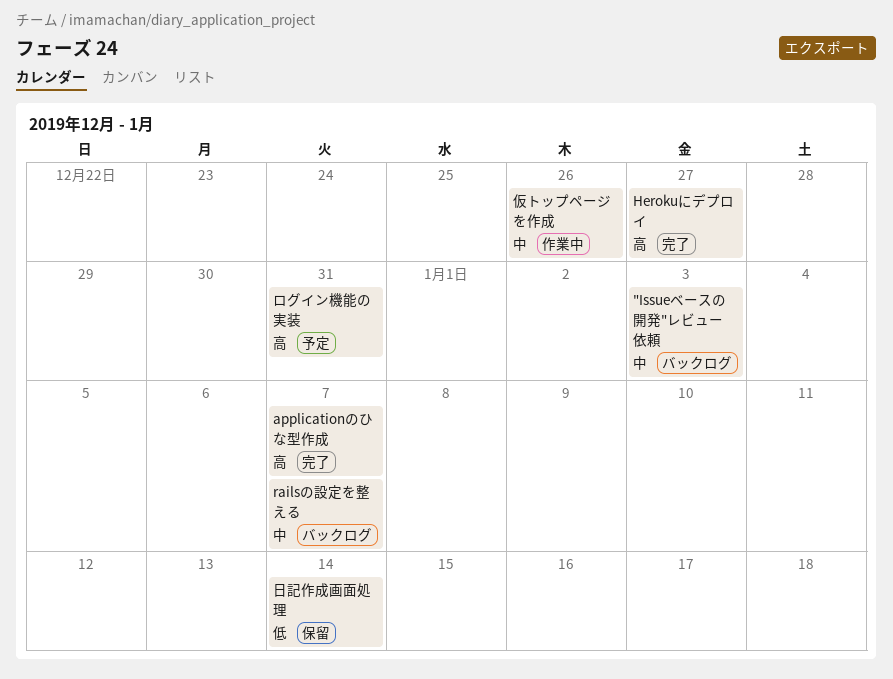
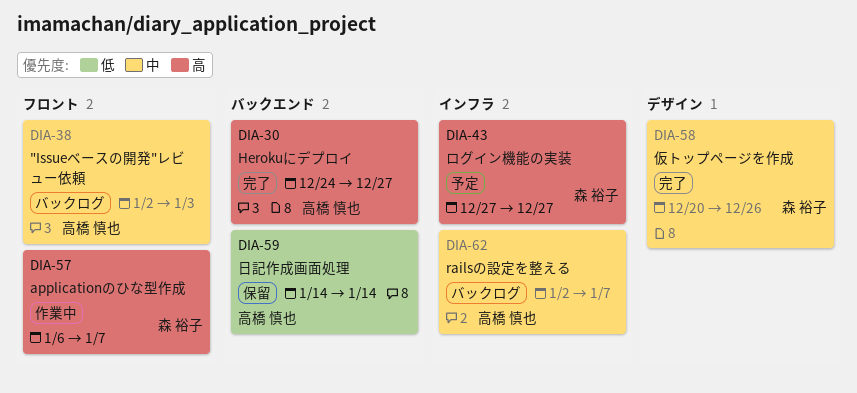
applicationのひな型作成, status: 完了 -> 作業中
ログイン機能の実装, due: Dec 31 -> Dec 27
仮トップページを作成, status: 作業中 -> 完了

